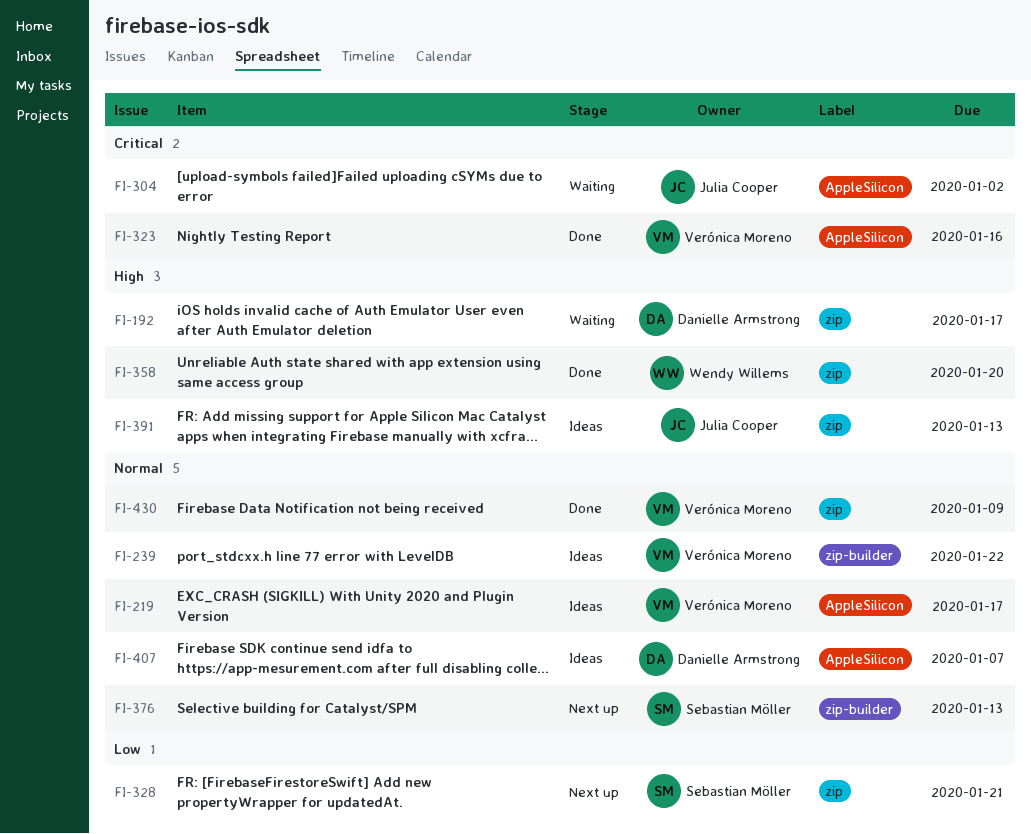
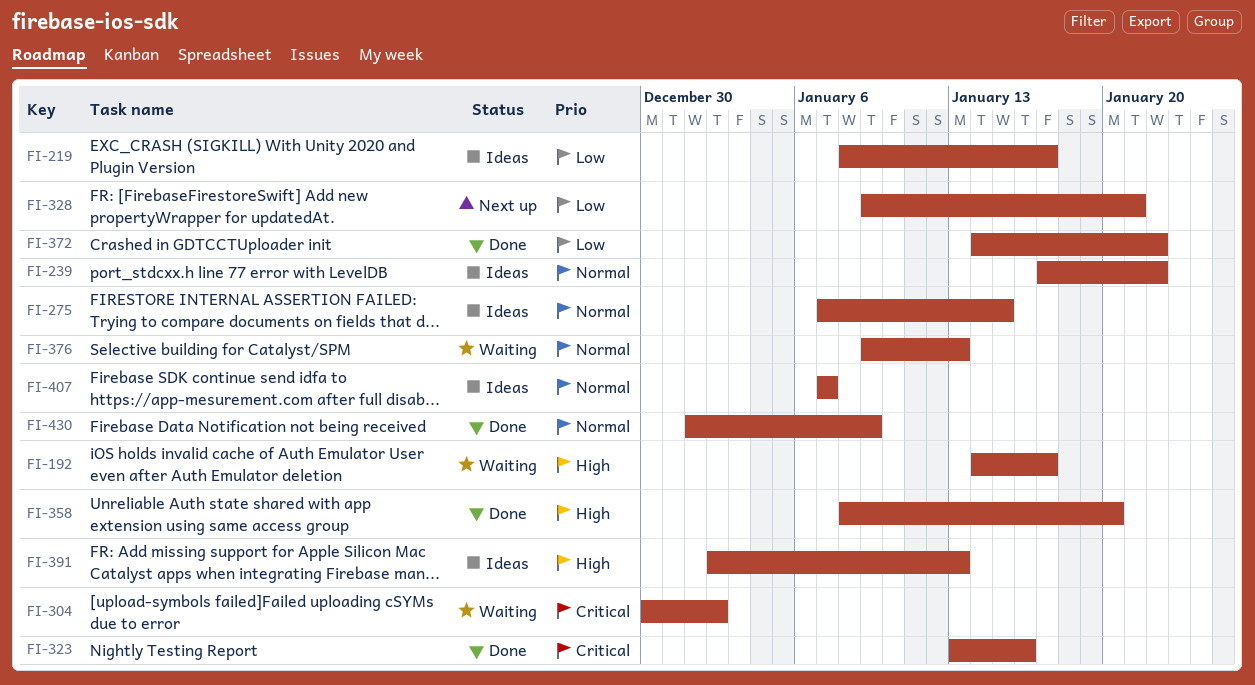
FI-219, priority: Normal -> Low
FI-275: none -> present
FI-372: none -> present
FI-376, status: Next up -> Waiting

